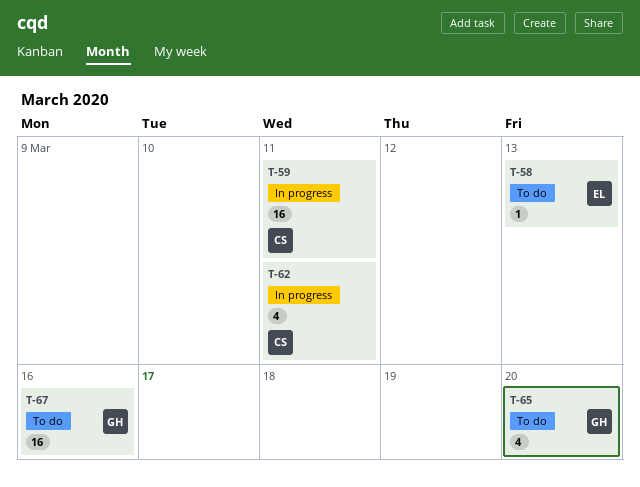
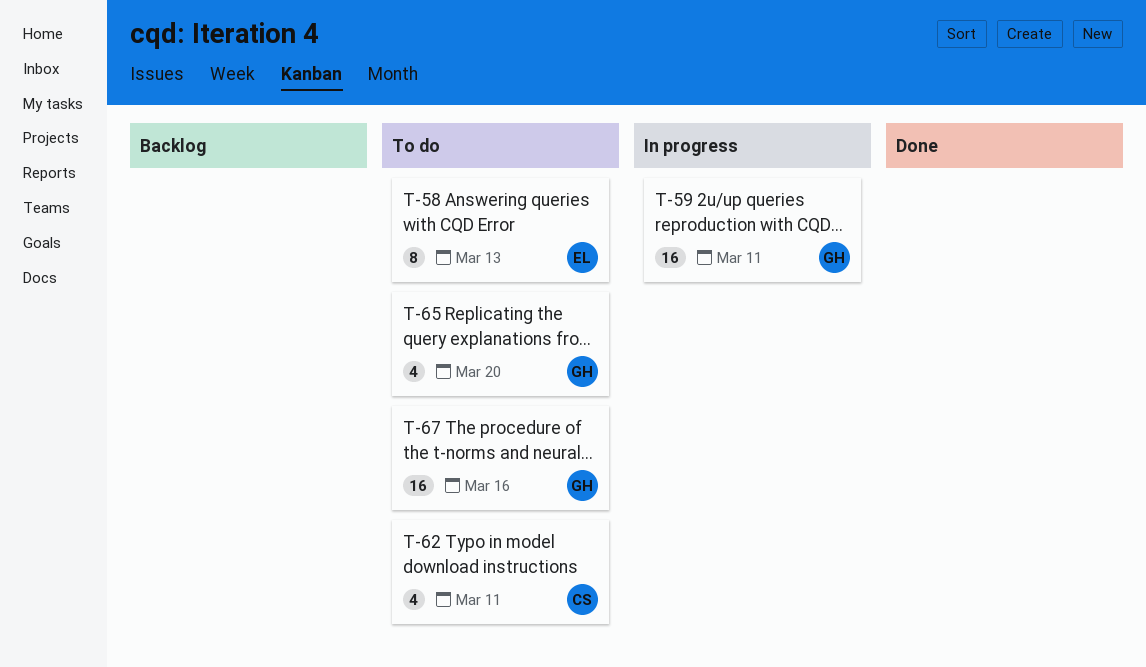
T-58, estimate: 1 -> 8
T-59, owner: CS -> GH
T-62, status: In progress -> To do

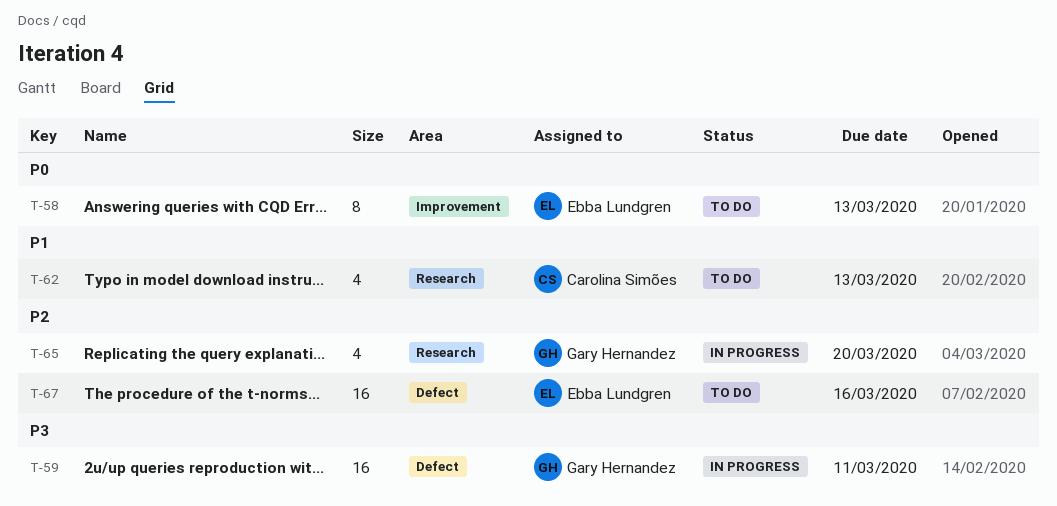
T-62, due: Mar 11 -> Mar 13
T-65, status: To do -> In progress
T-67, owner: Gary Hernandez -> Ebba Lundgren

